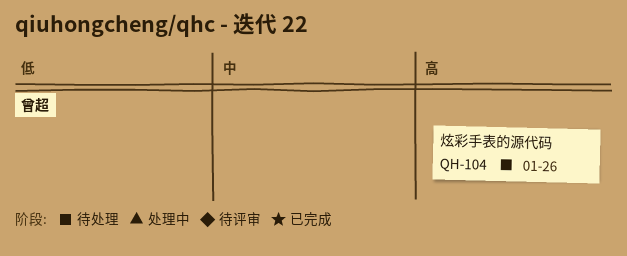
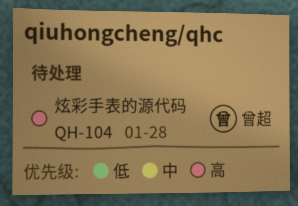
QH-104, due: Jan 26 -> Jan 28

